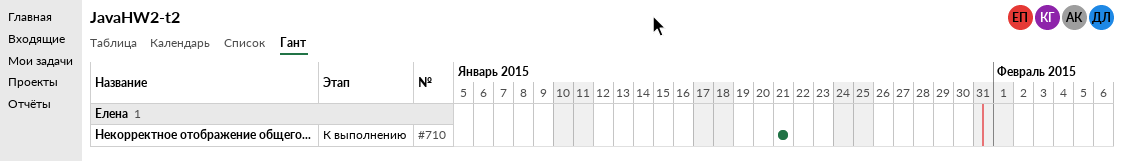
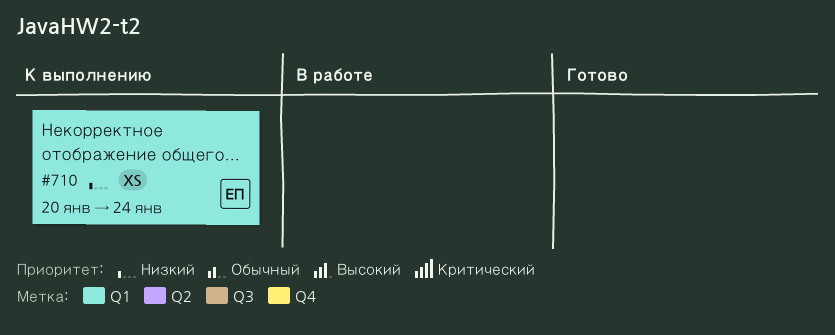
#710, start: Jan 21 -> Jan 20
#710, due: Jan 21 -> Jan 24

